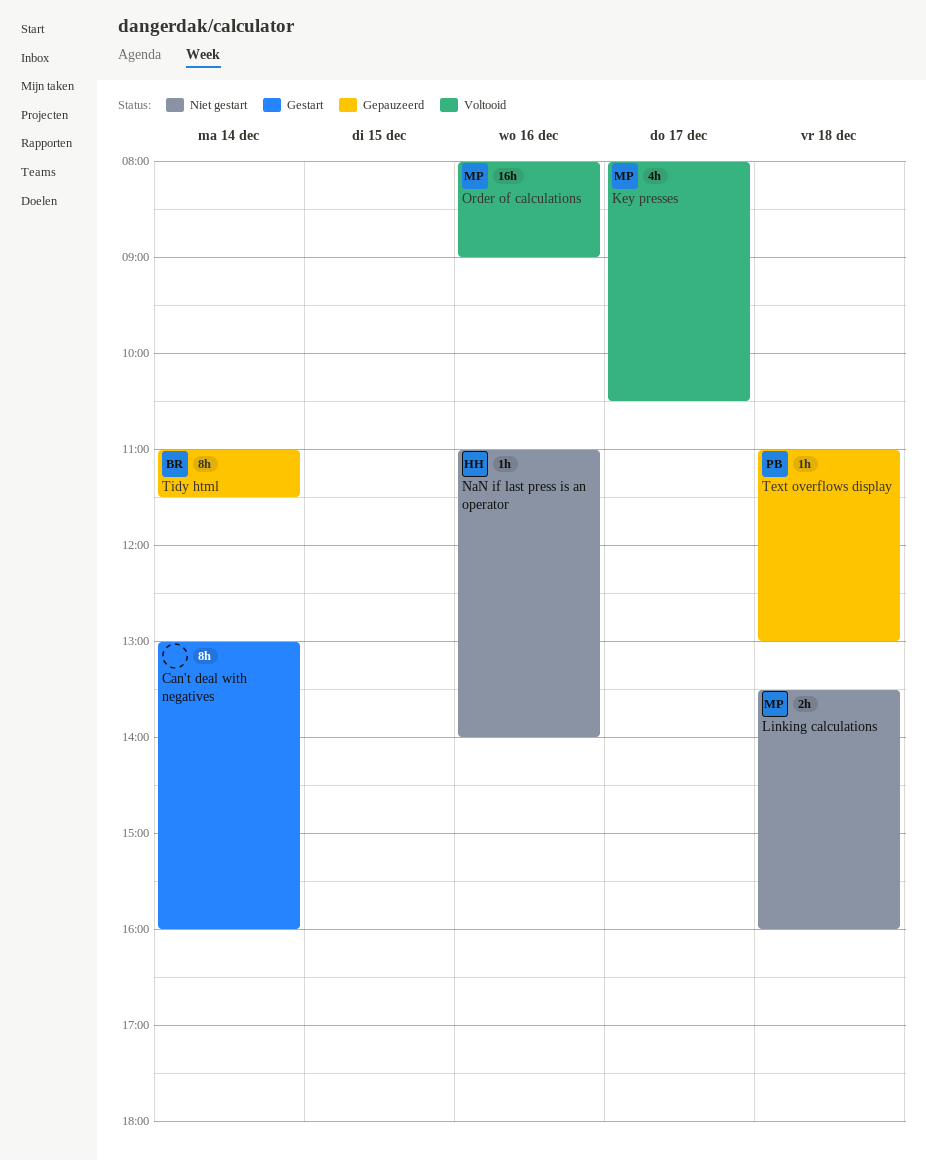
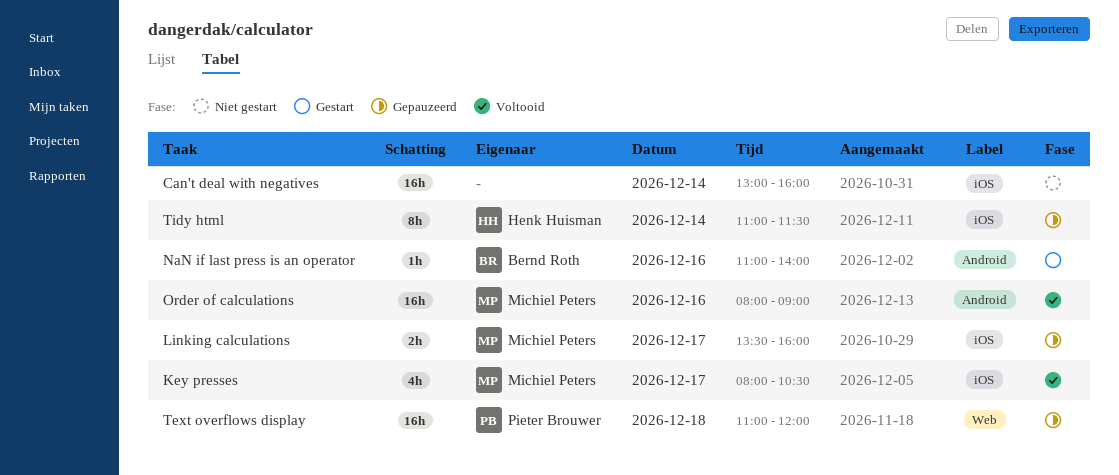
Can't deal with negatives, status: Gestart -> Niet gestart
Can't deal with negatives, estimate: 8h -> 16h
Linking calculations, status: Niet gestart -> Gepauzeerd
Linking calculations, day: Dec 18 -> Dec 17
NaN if last press is an operator, status: Niet gestart -> Gestart
NaN if last press is an operator, owner: Henk Huisman -> Bernd Roth
Text overflows display, estimate: 1h -> 16h
Text overflows display, ends: 13:00 -> 12:00
Tidy html, owner: Bernd Roth -> Henk Huisman

